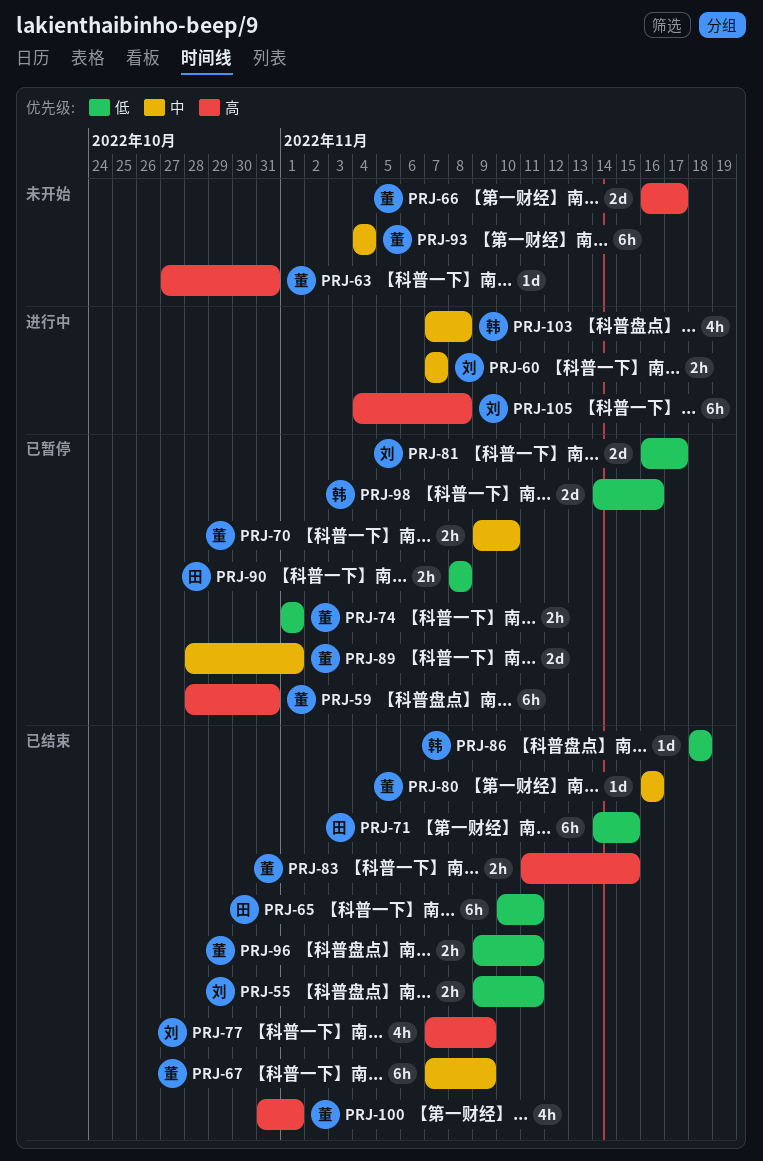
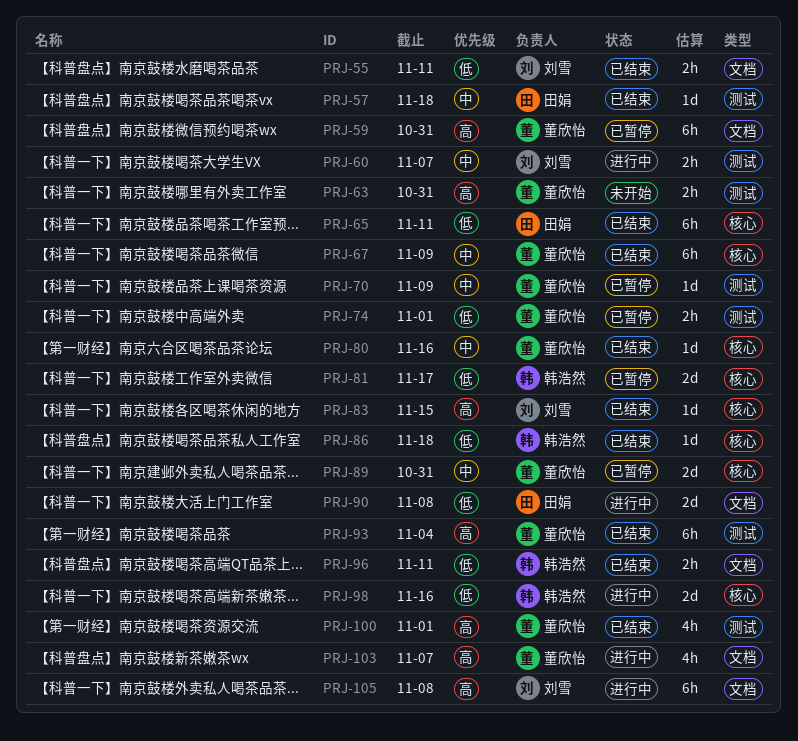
PRJ-57: none -> present
PRJ-63, estimate: 1d -> 2h
PRJ-66: present -> none
PRJ-70, estimate: 2h -> 1d
PRJ-70, due: Nov 10 -> Nov 9
PRJ-71: present -> none
PRJ-77: present -> none
PRJ-81, owner: 刘雪 -> 韩浩然
PRJ-83, owner: 董欣怡 -> 刘雪
PRJ-83, estimate: 2h -> 1d
PRJ-89, due: Nov 1 -> Oct 31
PRJ-90, status: 已暂停 -> 进行中
PRJ-90, estimate: 2h -> 2d
PRJ-93, status: 未开始 -> 已结束
PRJ-93, priority: 中 -> 高
PRJ-96, owner: 董欣怡 -> 韩浩然
PRJ-98, status: 已暂停 -> 进行中
PRJ-103, owner: 韩浩然 -> 董欣怡
PRJ-103, priority: 中 -> 高
PRJ-103, due: Nov 8 -> Nov 7

